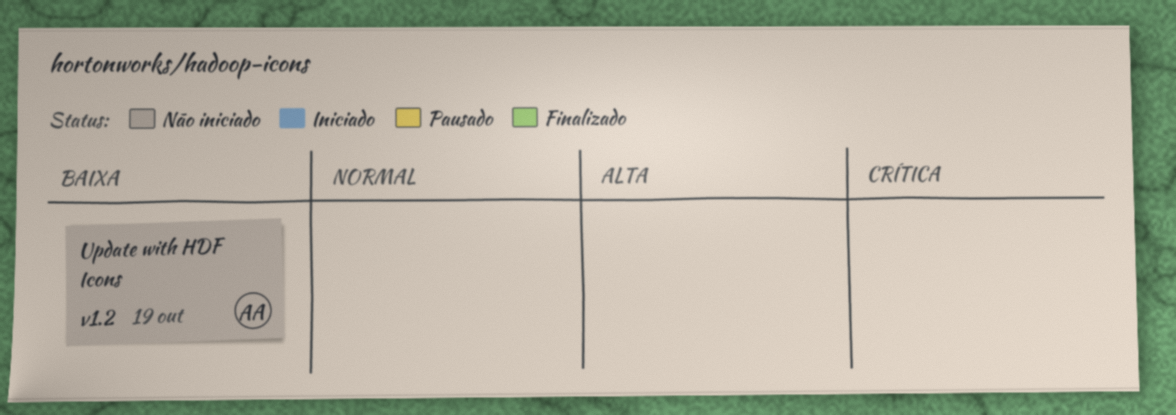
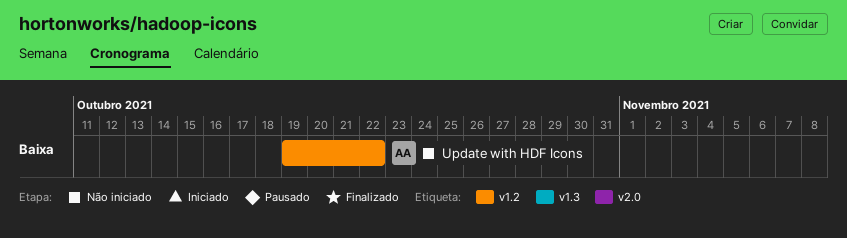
Update with HDF Icons, due: Oct 19 -> Oct 22

